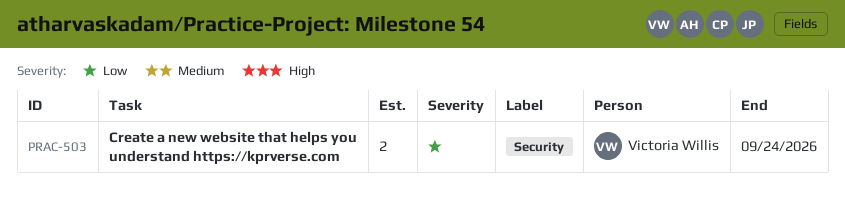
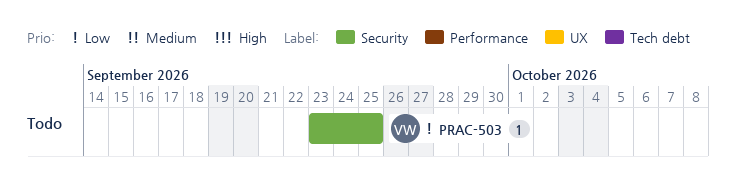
PRAC-503, estimate: 2 -> 1
PRAC-503, due: Sep 24 -> Sep 25

